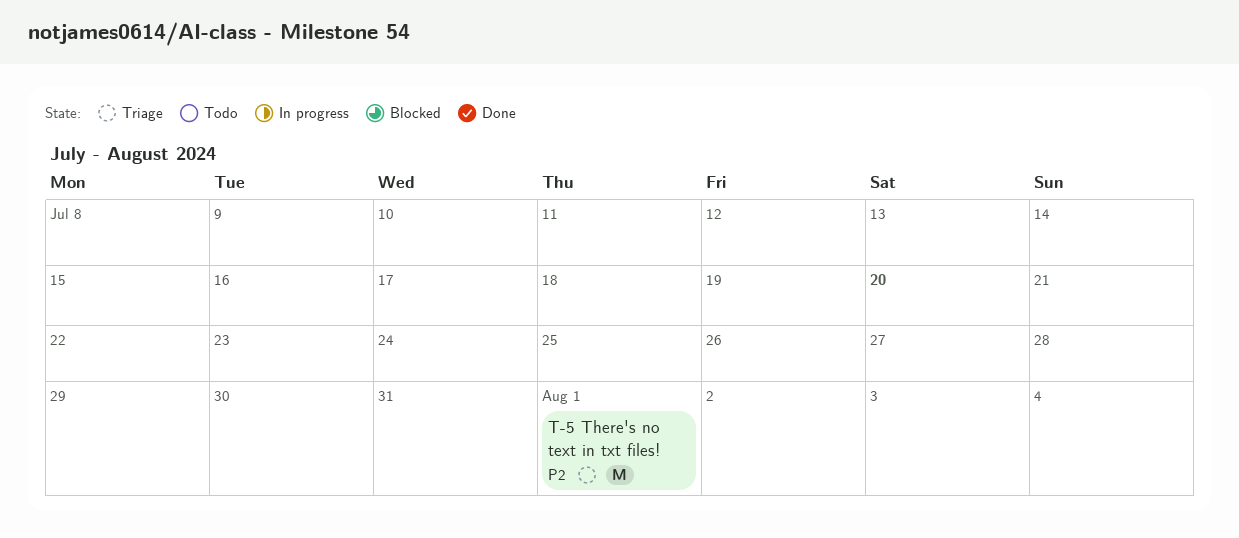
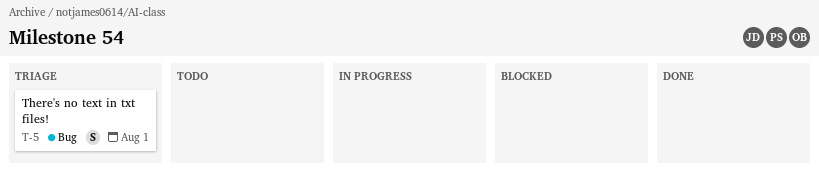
T-5, estimate: M -> S

